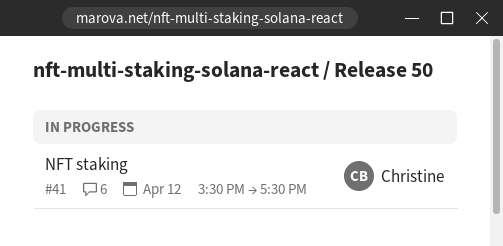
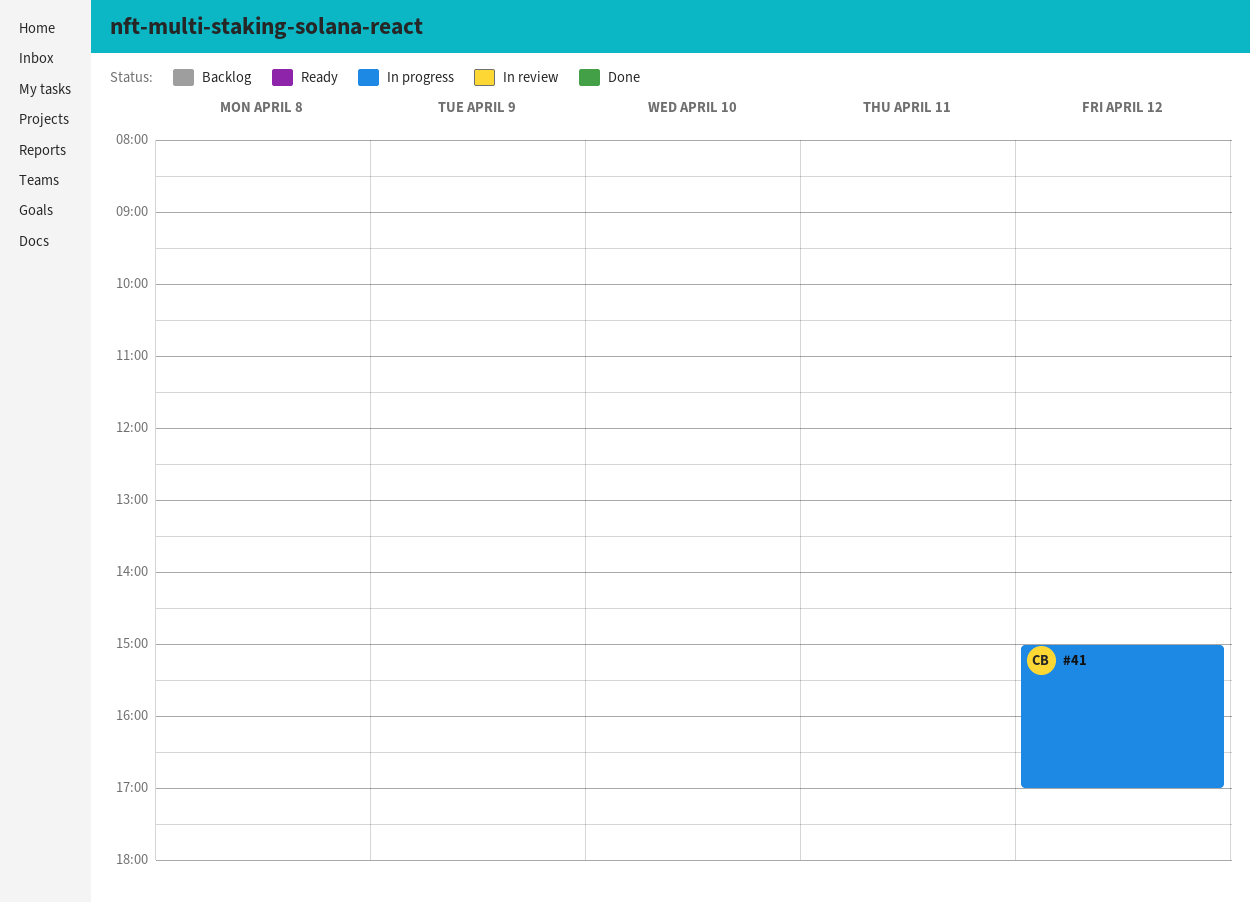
#41, begins: 15:30 -> 15:00
#41, ends: 17:30 -> 17:00

